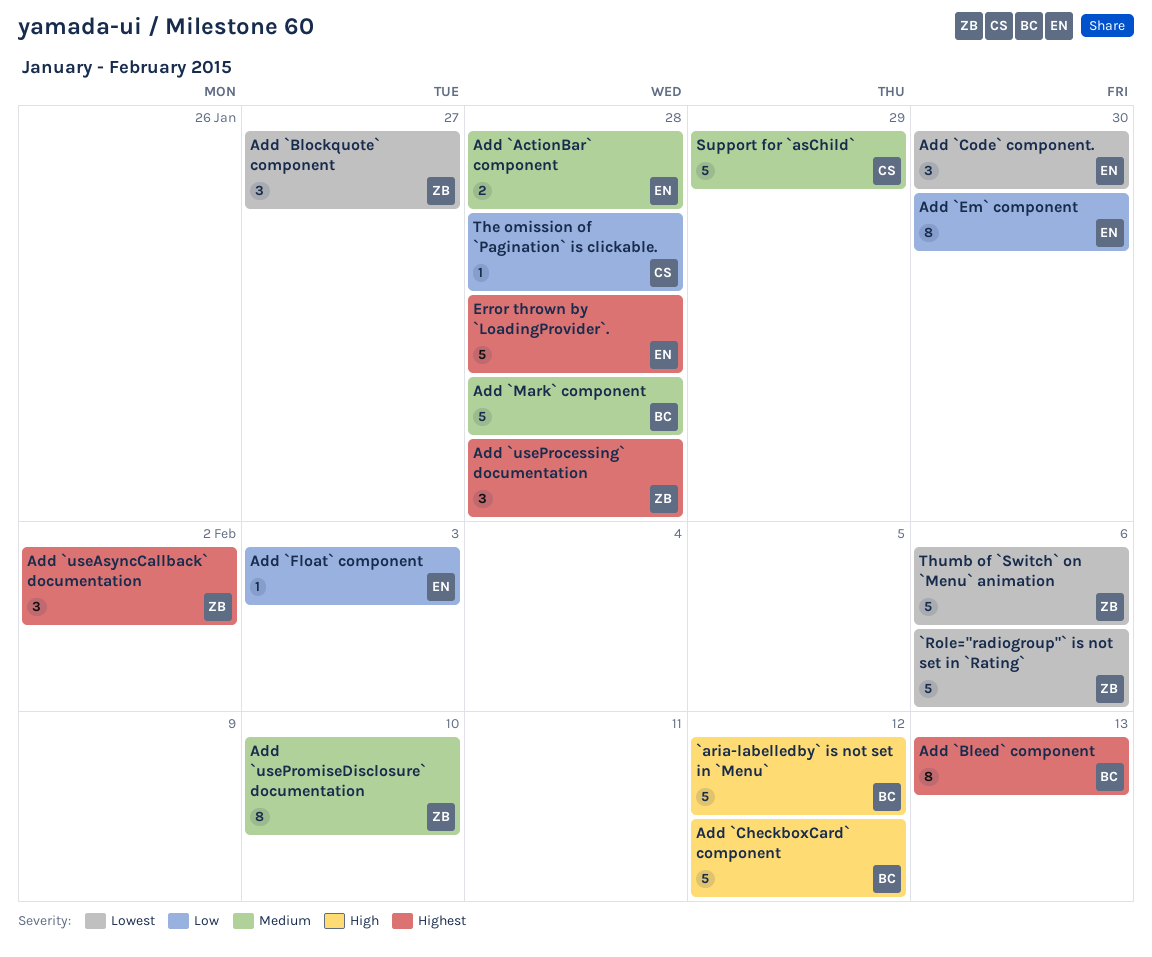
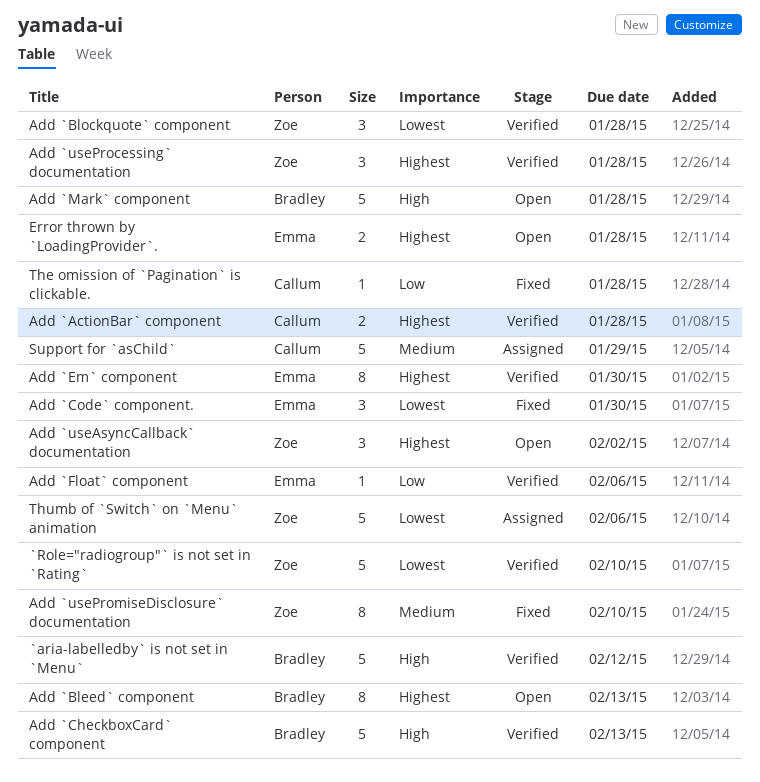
`Role="radiogroup"` is not set in `Rating`, due: Feb 6 -> Feb 10
Add `ActionBar` component, owner: Emma -> Callum
Add `ActionBar` component, priority: Medium -> Highest
Add `Blockquote` component, due: Jan 27 -> Jan 28
Add `CheckboxCard` component, due: Feb 12 -> Feb 13
Add `Em` component, priority: Low -> Highest
Add `Float` component, due: Feb 3 -> Feb 6
Add `Mark` component, priority: Medium -> High
Error thrown by `LoadingProvider`., estimate: 5 -> 2

